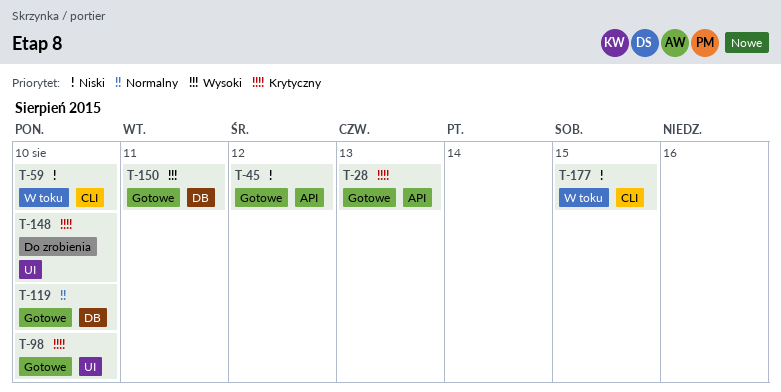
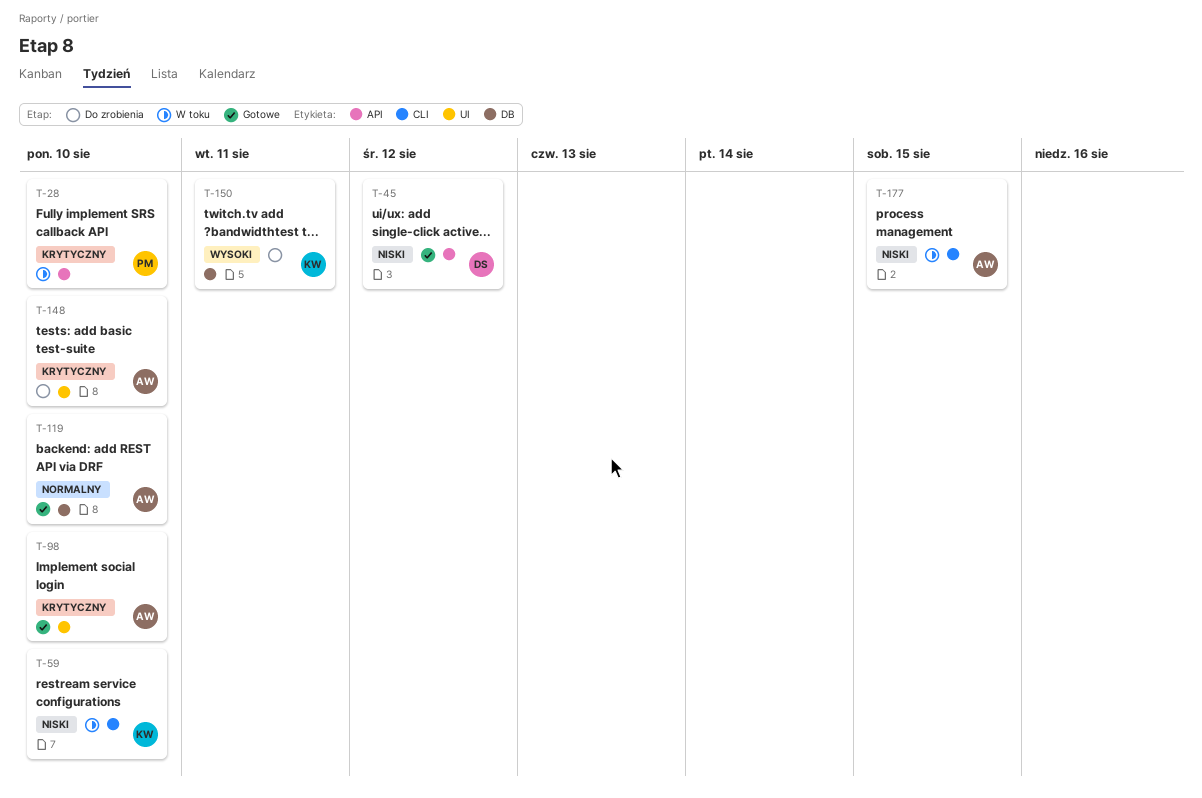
T-28, status: Gotowe -> W toku
T-28, due: Aug 13 -> Aug 10
T-150, status: Gotowe -> Do zrobienia

